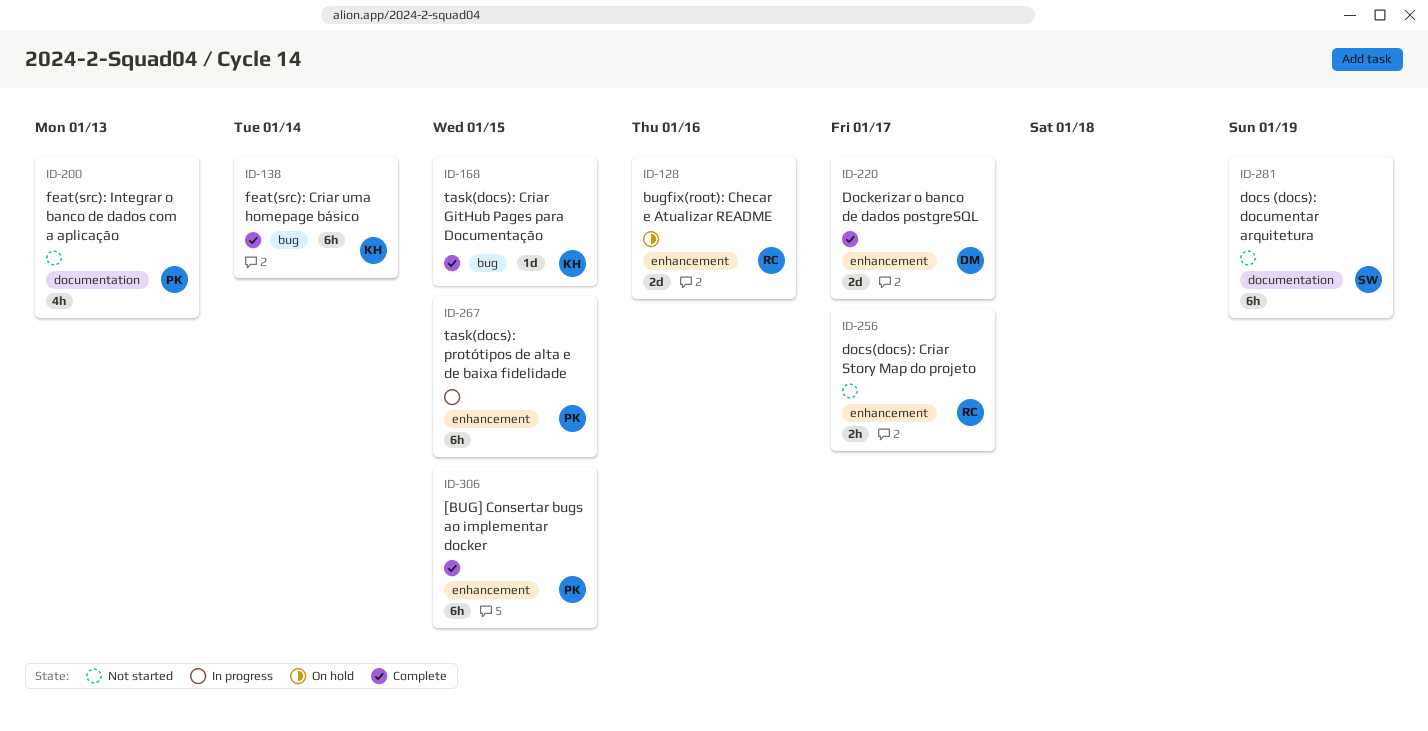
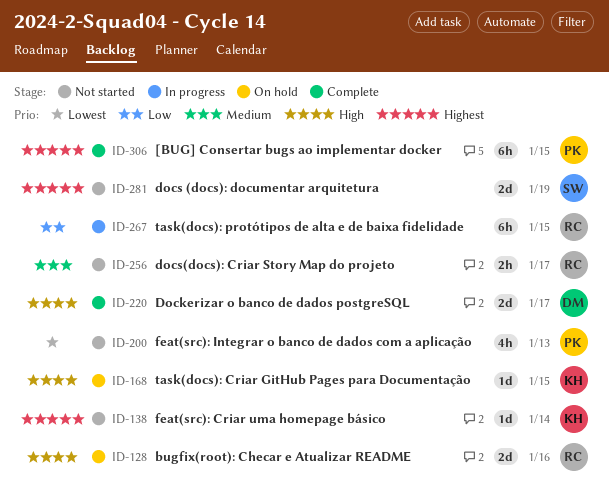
ID-138, status: Complete -> Not started
ID-138, estimate: 6h -> 1d
ID-168, status: Complete -> On hold
ID-267, owner: PK -> RC
ID-281, estimate: 6h -> 2d

